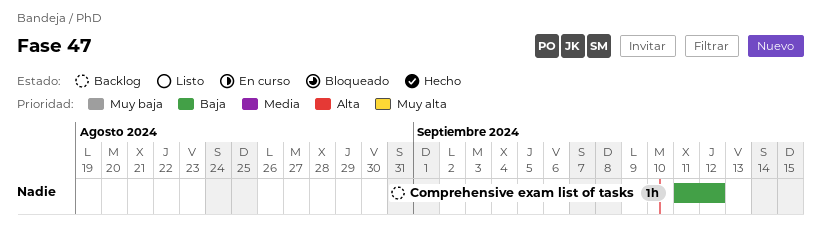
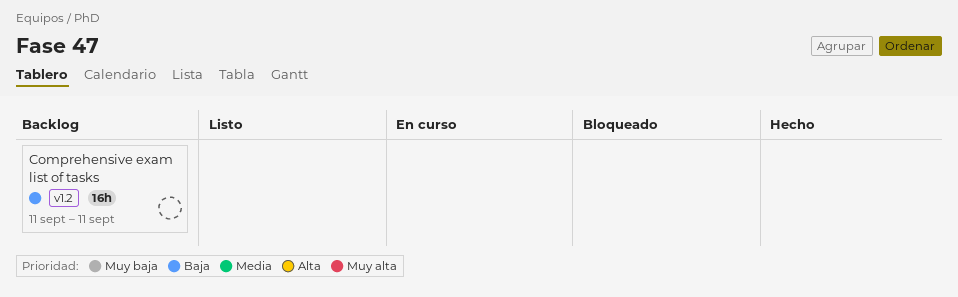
Comprehensive exam list of tasks, estimate: 1h -> 16h
Comprehensive exam list of tasks, due: Sep 12 -> Sep 11

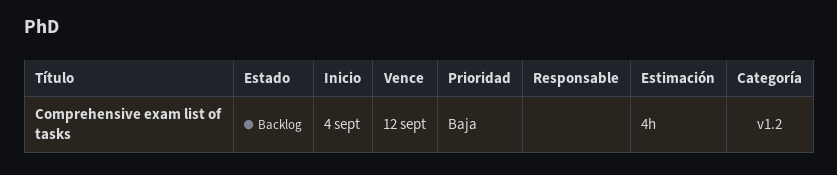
Comprehensive exam list of tasks, estimate: 16h -> 4h
Comprehensive exam list of tasks, start: Sep 11 -> Sep 4
Comprehensive exam list of tasks, due: Sep 11 -> Sep 12

